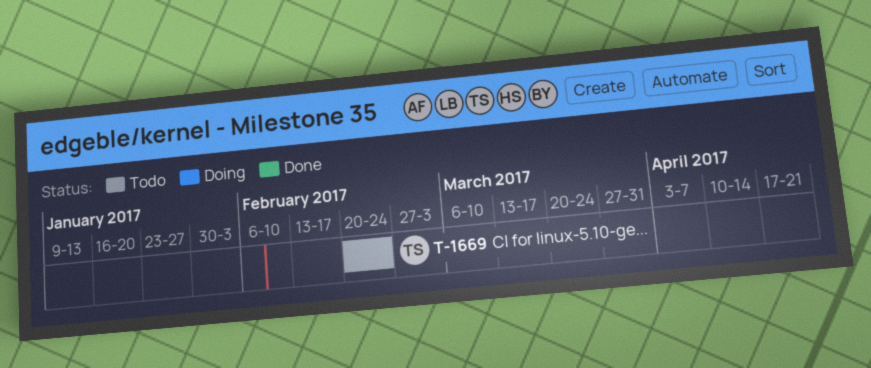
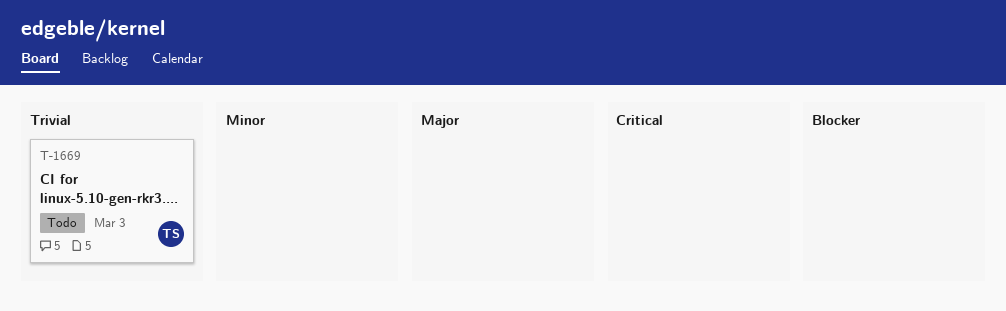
T-1669, due: Feb 24 -> Mar 3

